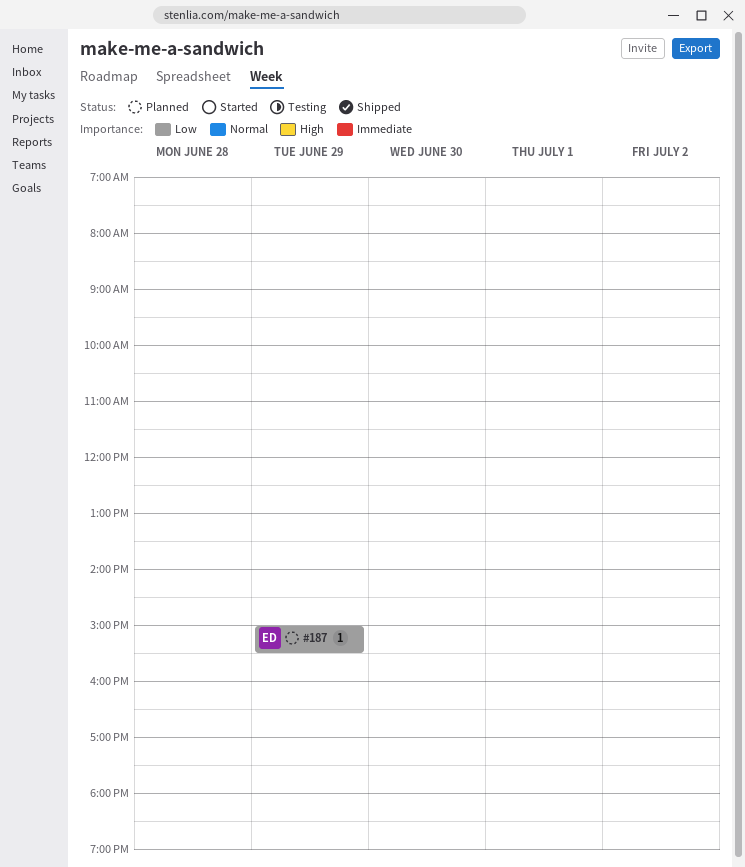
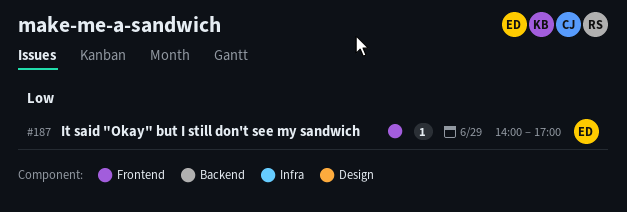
#187, begins: 15:00 -> 14:00
#187, ends: 15:30 -> 17:00

